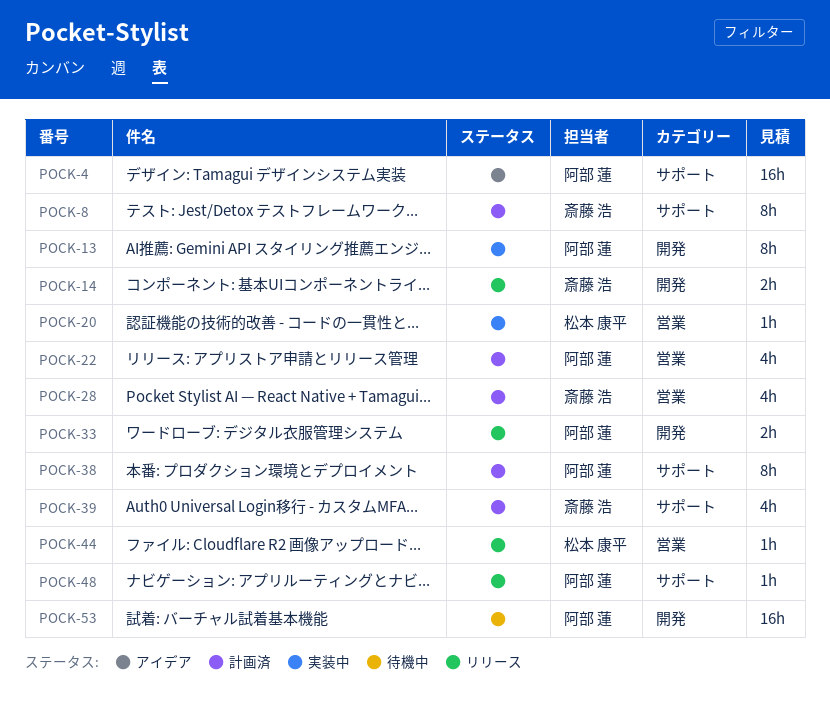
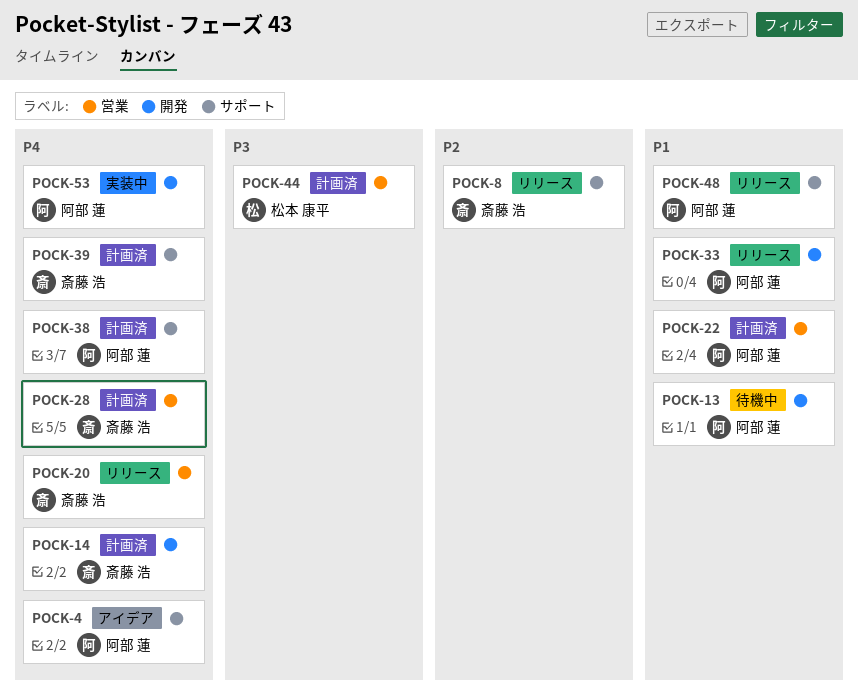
POCK-8, status: 計画済 -> リリース
POCK-13, status: 実装中 -> 待機中
POCK-14, status: リリース -> 計画済
POCK-20, status: 実装中 -> リリース
POCK-20, owner: 松本 康平 -> 斎藤 浩
POCK-44, status: リリース -> 計画済
POCK-53, status: 待機中 -> 実装中

